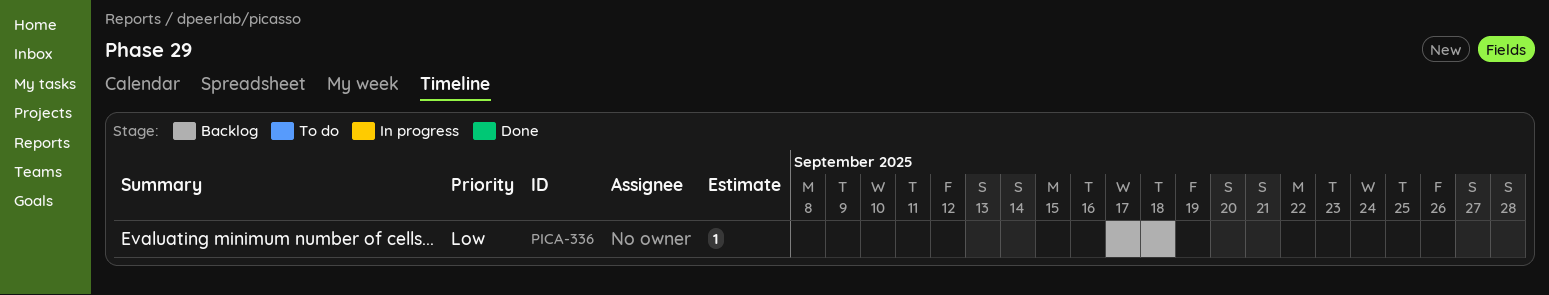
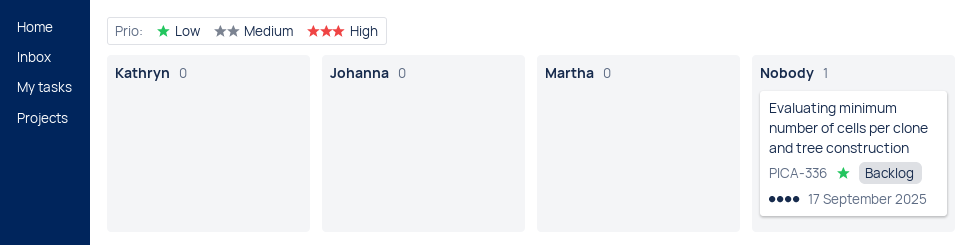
PICA-336, estimate: 1 -> 4
PICA-336, due: Sep 18 -> Sep 17

